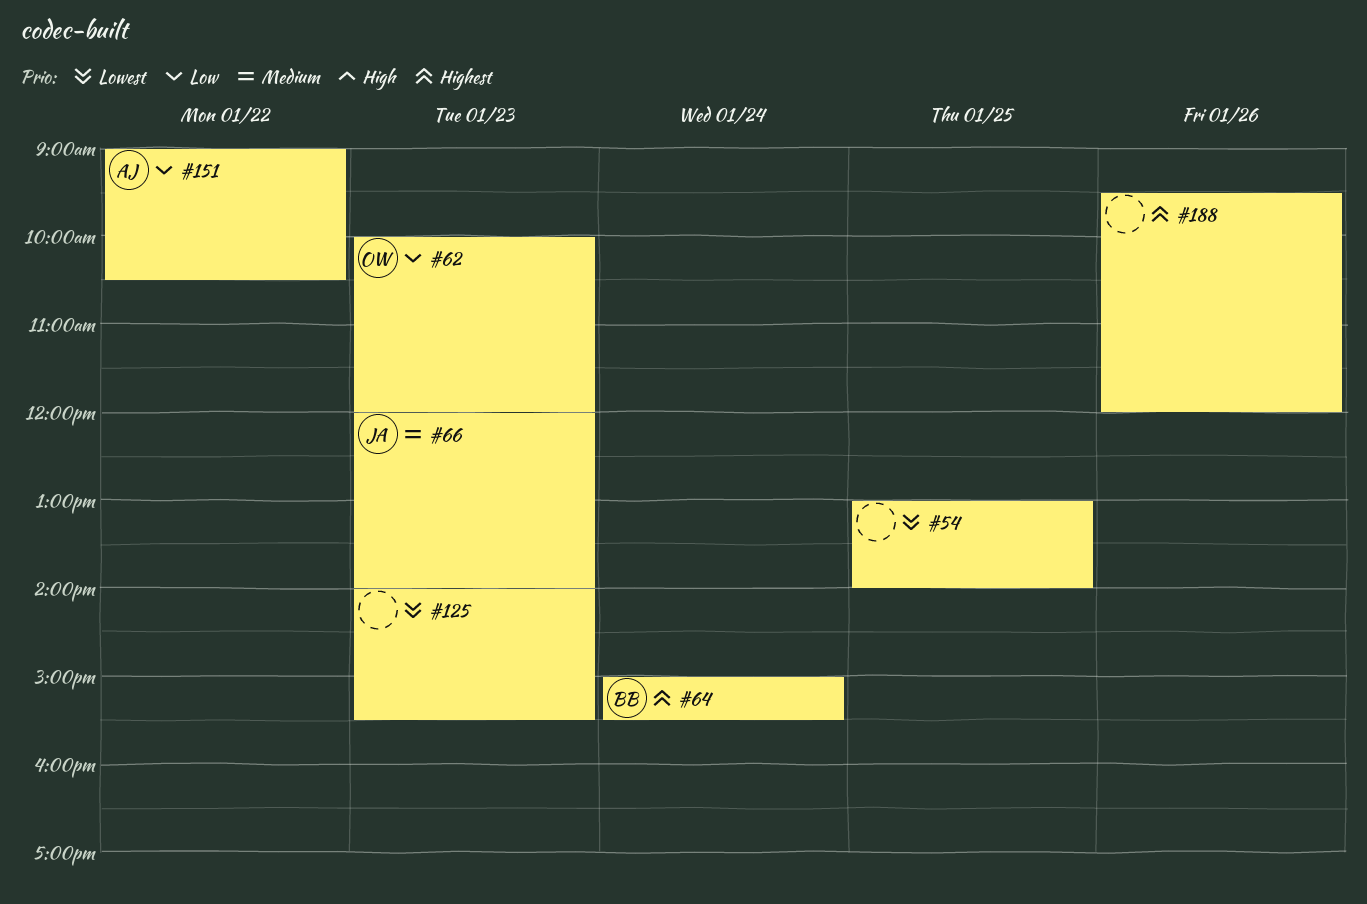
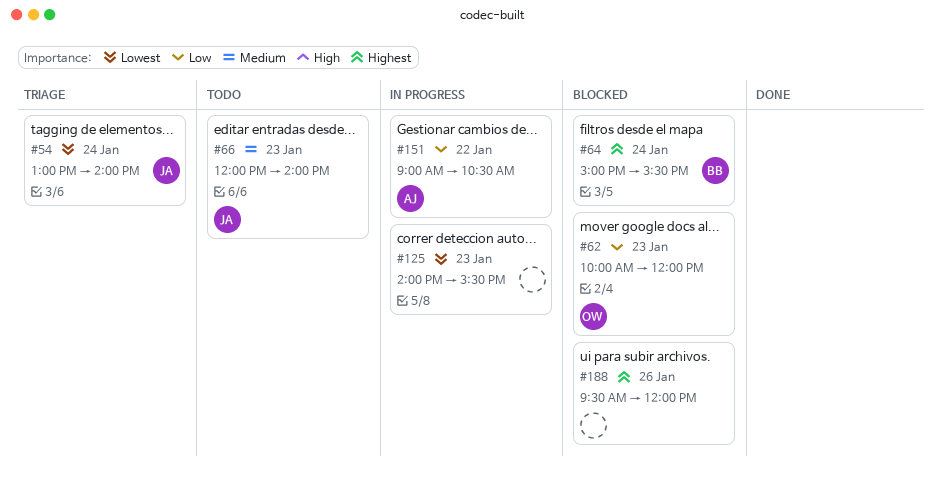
#54, owner: none -> JA
#54, day: Jan 25 -> Jan 24

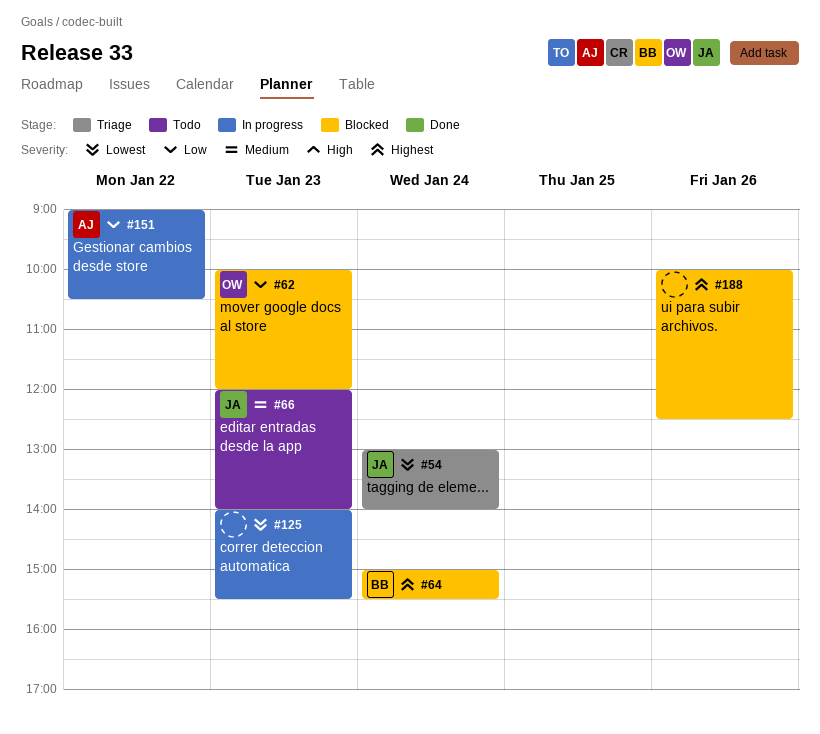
#188, begins: 09:30 -> 10:00
#188, ends: 12:00 -> 12:30

